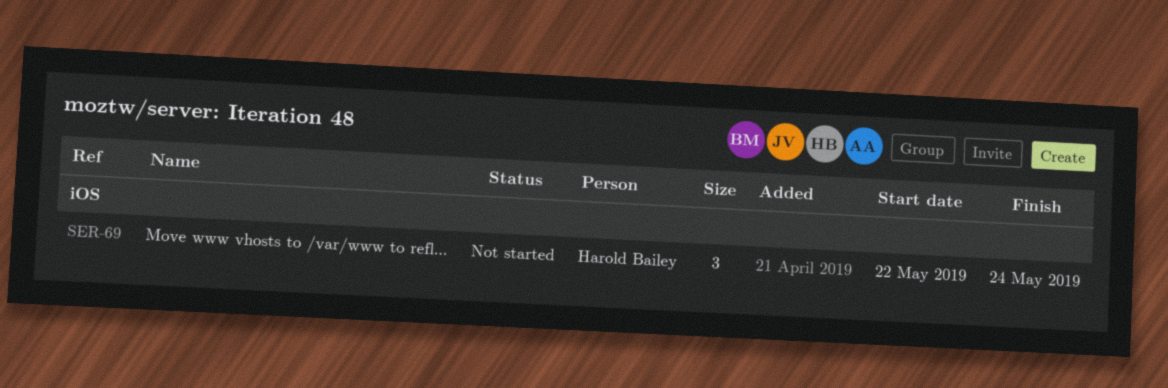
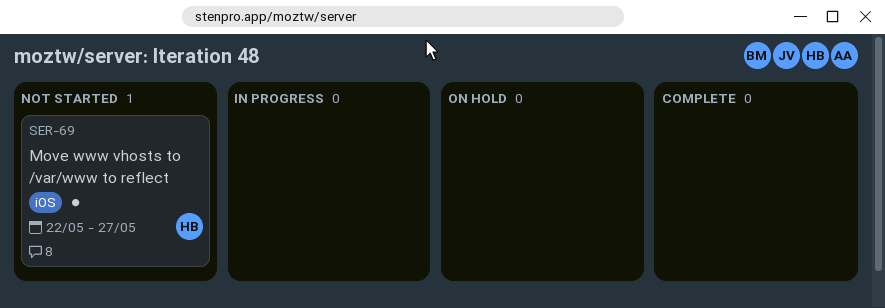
SER-69, estimate: 3 -> 1
SER-69, due: May 24 -> May 27

